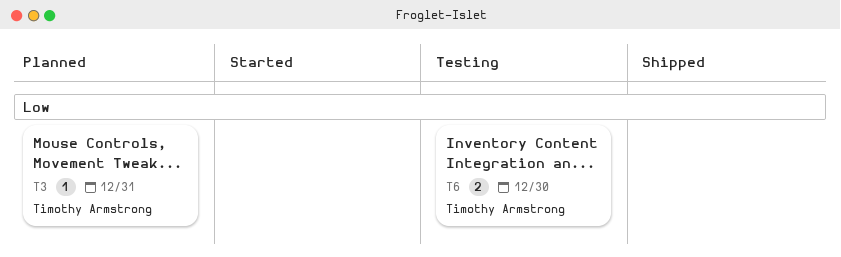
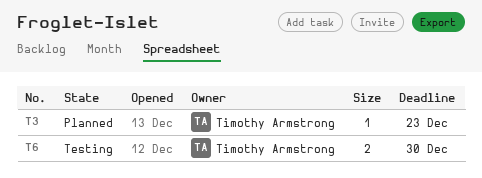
T3, due: Dec 31 -> Dec 23

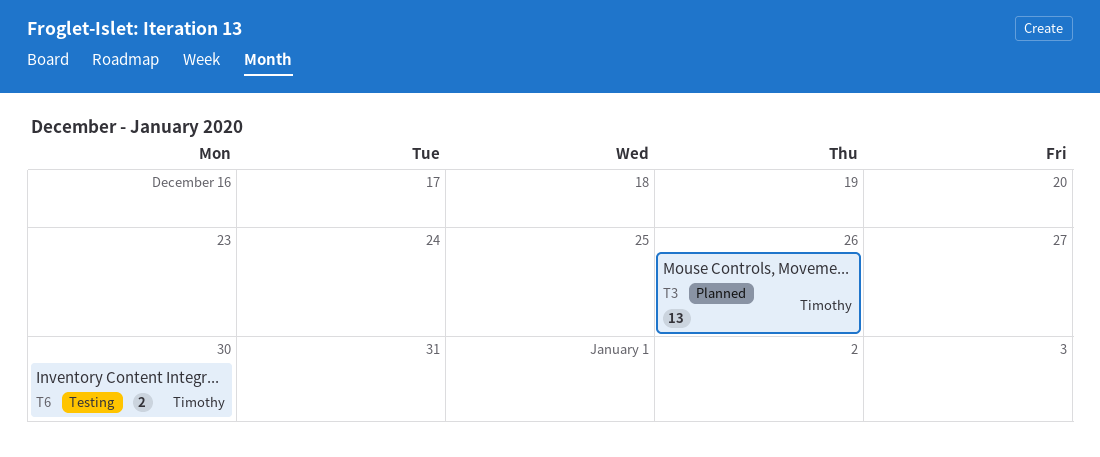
T3, estimate: 1 -> 13
T3, due: Dec 23 -> Dec 26

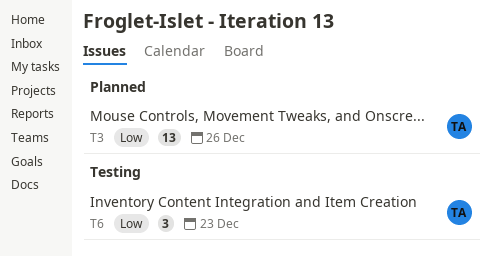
T6, estimate: 2 -> 3
T6, due: Dec 30 -> Dec 23

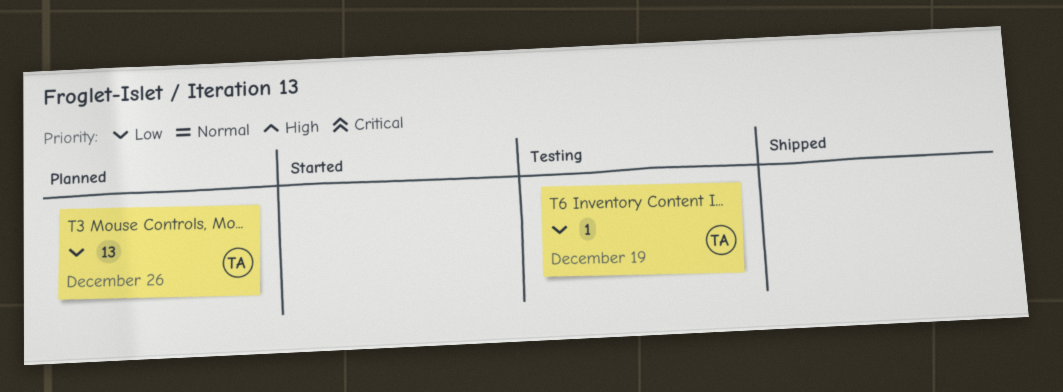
T6, estimate: 3 -> 1
T6, due: Dec 23 -> Dec 19

